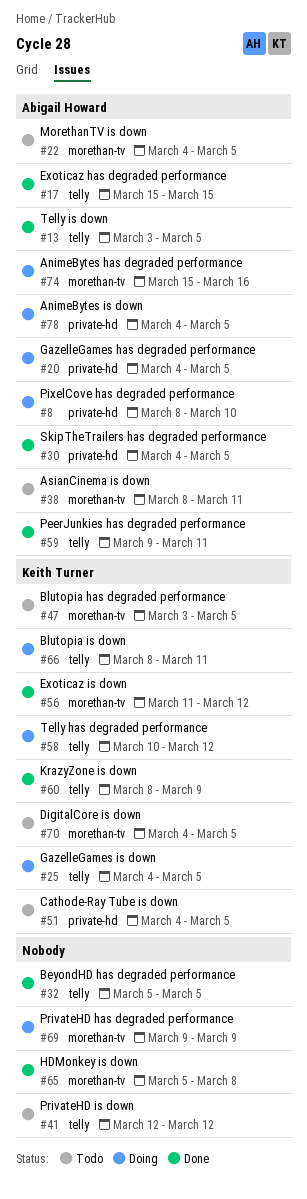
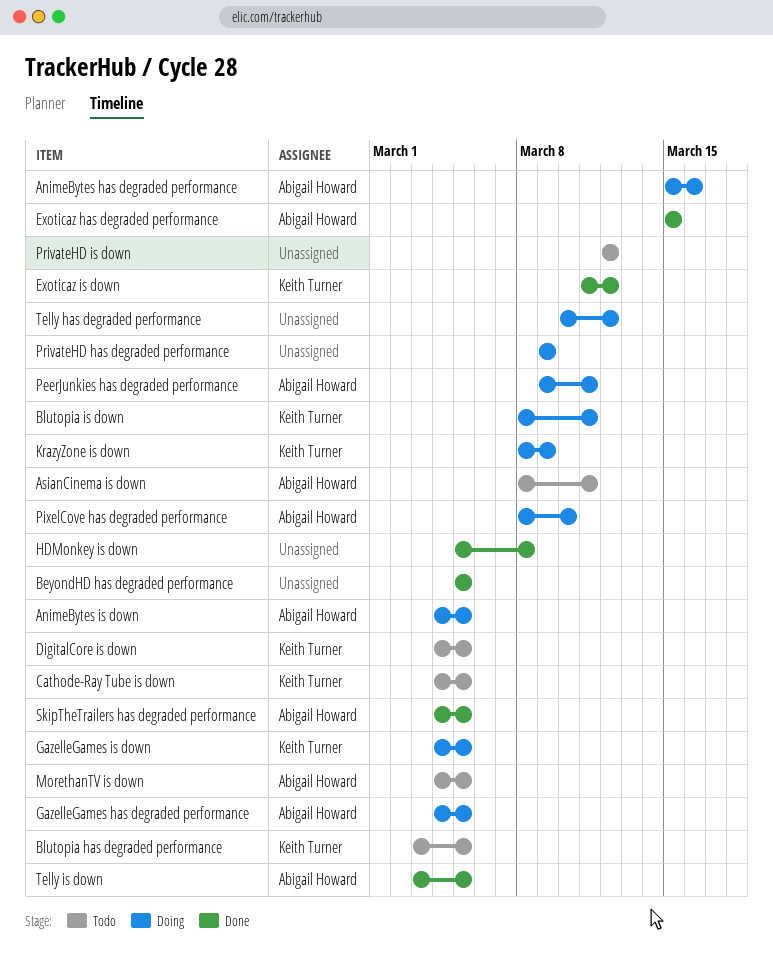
KrazyZone is down, status: Done -> Doing
PeerJunkies has degraded performance, status: Done -> Doing
Telly has degraded performance, owner: Keith Turner -> none

